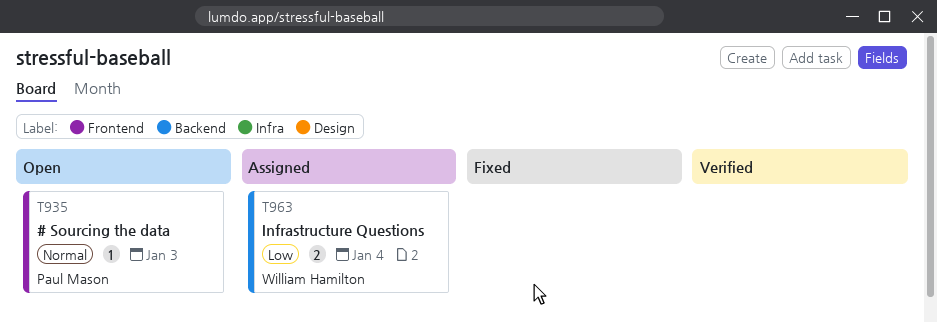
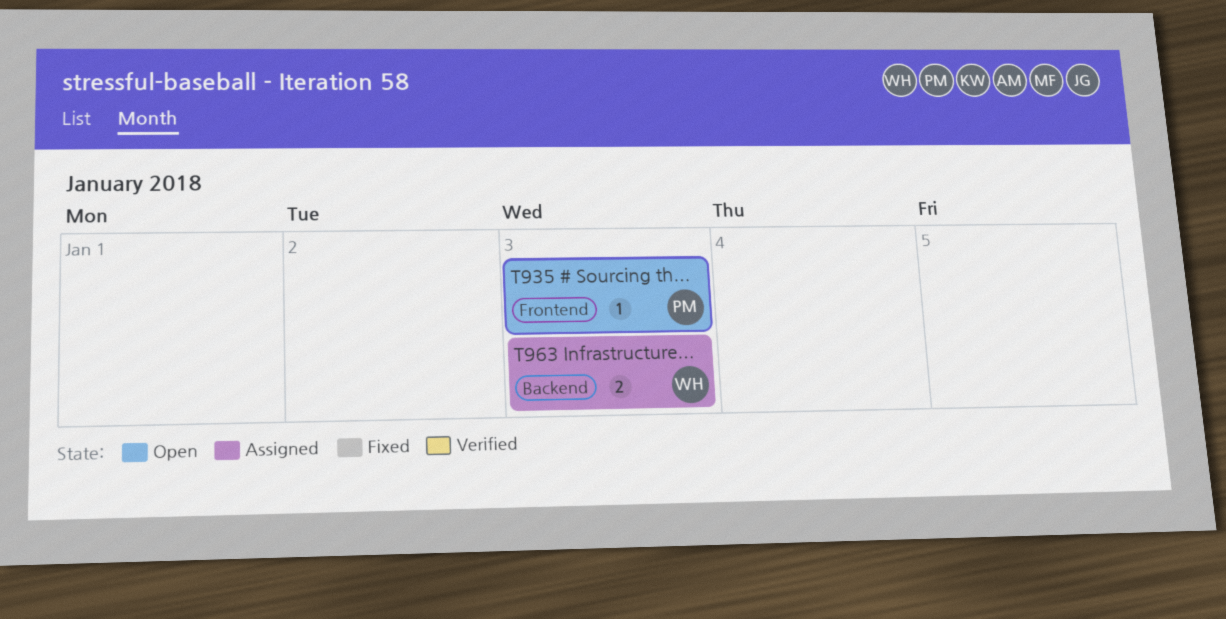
T963, due: Jan 4 -> Jan 3

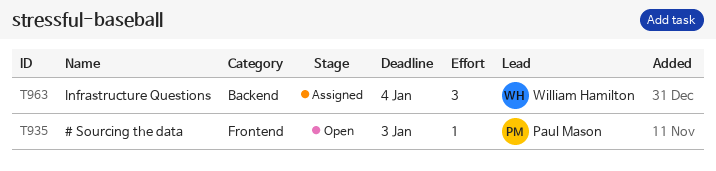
T963, estimate: 2 -> 3
T963, due: Jan 3 -> Jan 4

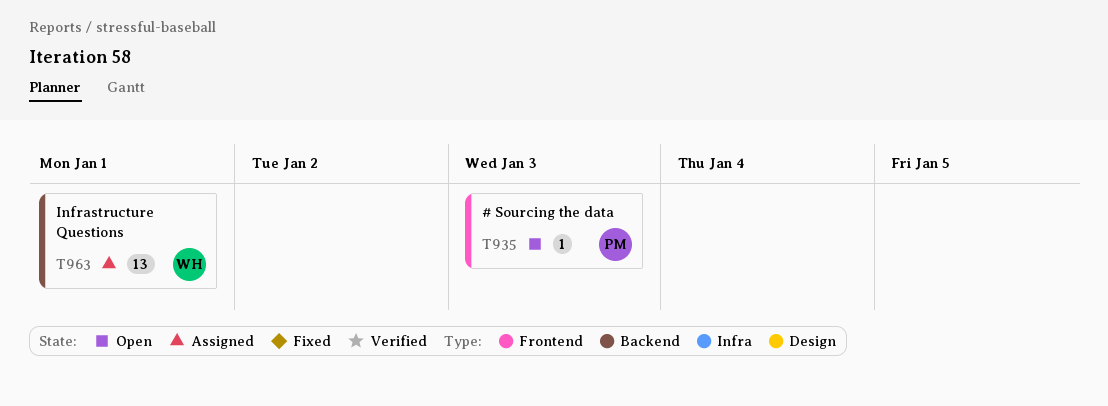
T963, estimate: 3 -> 13
T963, due: Jan 4 -> Jan 1

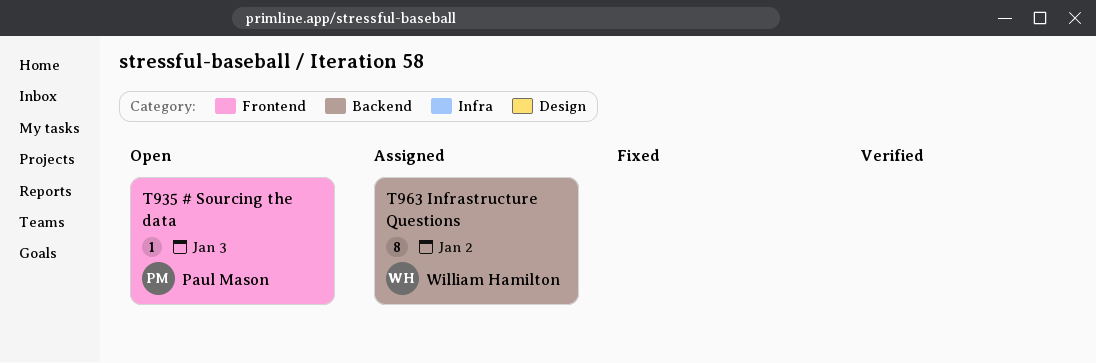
T963, estimate: 13 -> 8
T963, due: Jan 1 -> Jan 2

